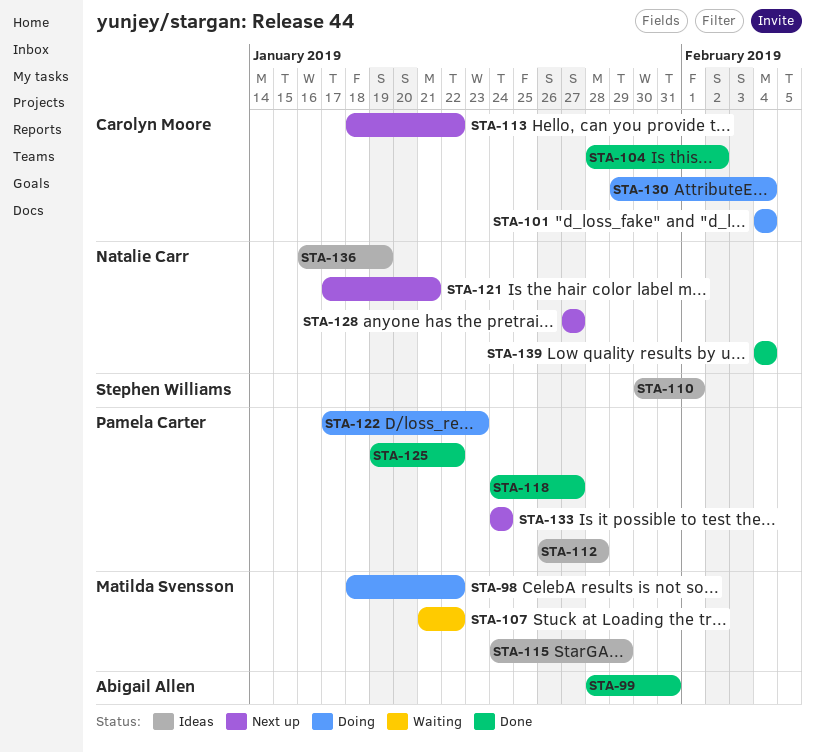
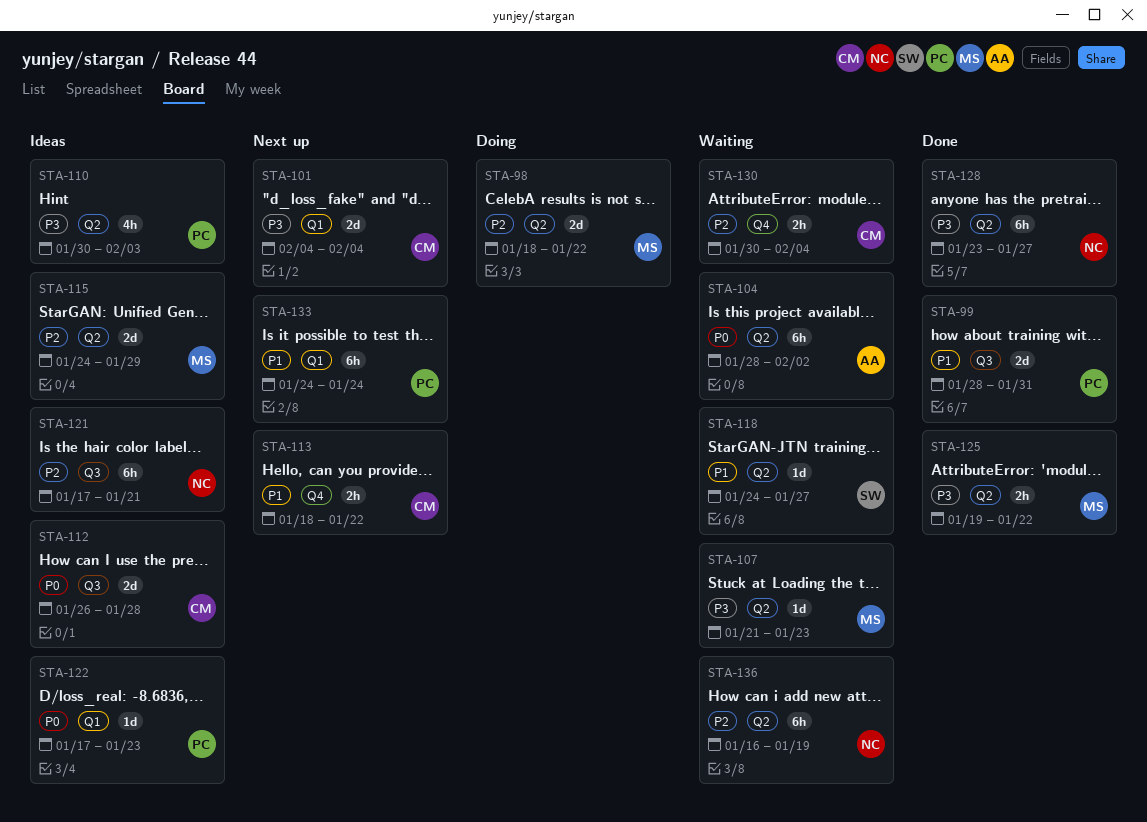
STA-99, owner: Abigail Allen -> Pamela Carter
STA-101, status: Doing -> Next up
STA-104, status: Done -> Waiting
STA-104, owner: Carolyn Moore -> Abigail Allen
STA-107, due: Jan 22 -> Jan 23
STA-110, owner: Stephen Williams -> Pamela Carter
STA-110, due: Feb 1 -> Feb 3
STA-112, owner: Pamela Carter -> Carolyn Moore
STA-118, status: Done -> Waiting
STA-118, owner: Pamela Carter -> Stephen Williams
STA-121, status: Next up -> Ideas
STA-122, status: Doing -> Ideas
STA-125, owner: Pamela Carter -> Matilda Svensson
STA-128, status: Next up -> Done
STA-128, start: Jan 27 -> Jan 23
STA-130, status: Doing -> Waiting
STA-130, start: Jan 29 -> Jan 30
STA-136, status: Ideas -> Waiting
STA-139: present -> none

